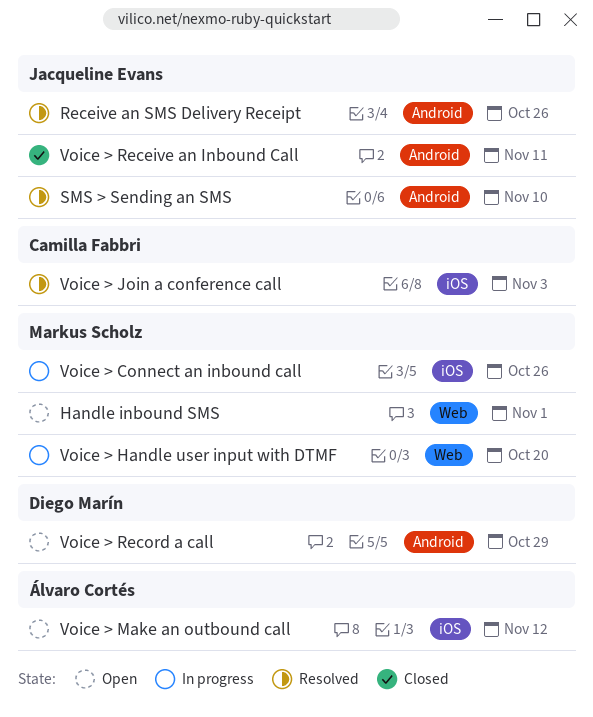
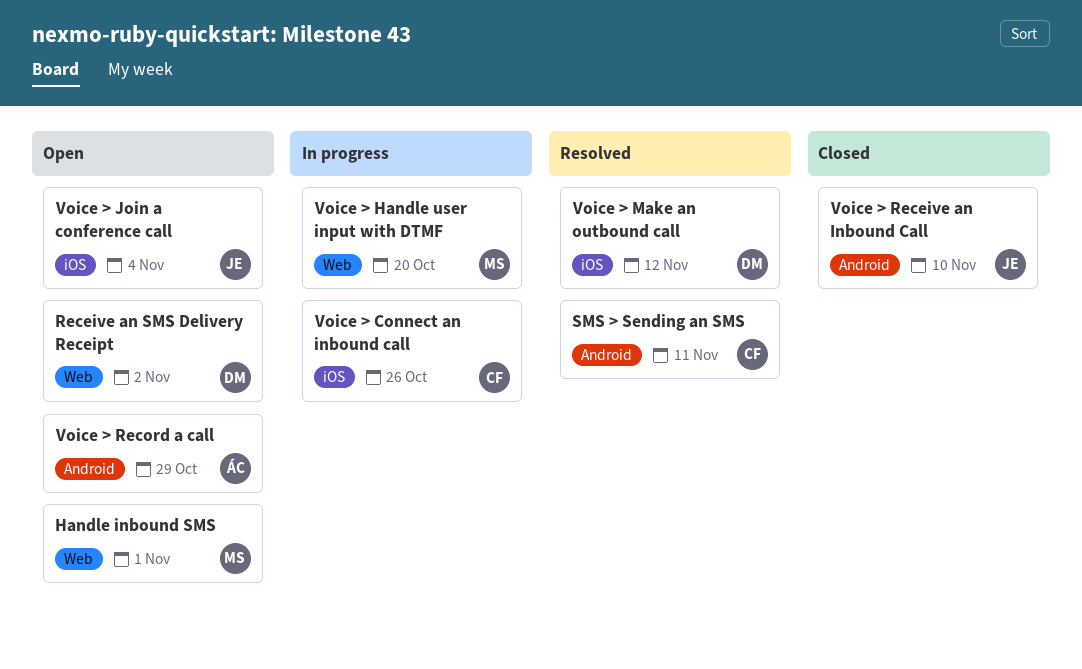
Receive an SMS Delivery Receipt, status: Resolved -> Open
Receive an SMS Delivery Receipt, owner: Jacqueline Evans -> Diego Marín
Receive an SMS Delivery Receipt, label: Android -> Web
Receive an SMS Delivery Receipt, due: Oct 26 -> Nov 2
SMS > Sending an SMS, owner: Jacqueline Evans -> Camilla Fabbri
SMS > Sending an SMS, due: Nov 10 -> Nov 11
Voice > Connect an inbound call, owner: Markus Scholz -> Camilla Fabbri
Voice > Join a conference call, status: Resolved -> Open
Voice > Join a conference call, owner: Camilla Fabbri -> Jacqueline Evans
Voice > Join a conference call, due: Nov 3 -> Nov 4
Voice > Make an outbound call, status: Open -> Resolved
Voice > Make an outbound call, owner: Álvaro Cortés -> Diego Marín
Voice > Receive an Inbound Call, due: Nov 11 -> Nov 10
Voice > Record a call, owner: Diego Marín -> Álvaro Cortés

